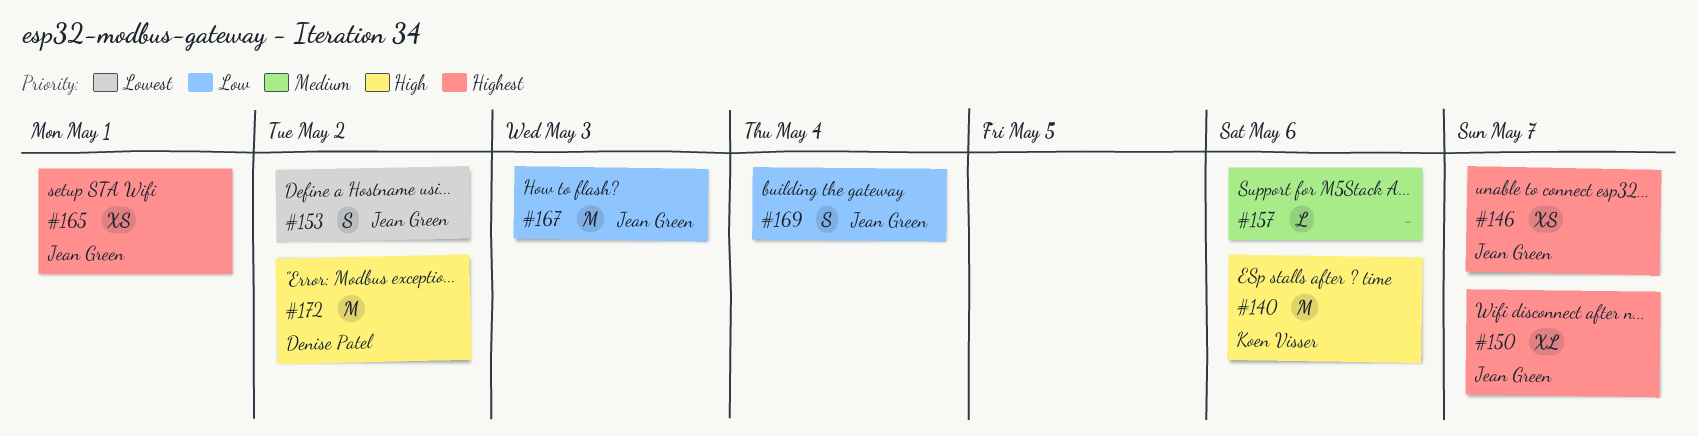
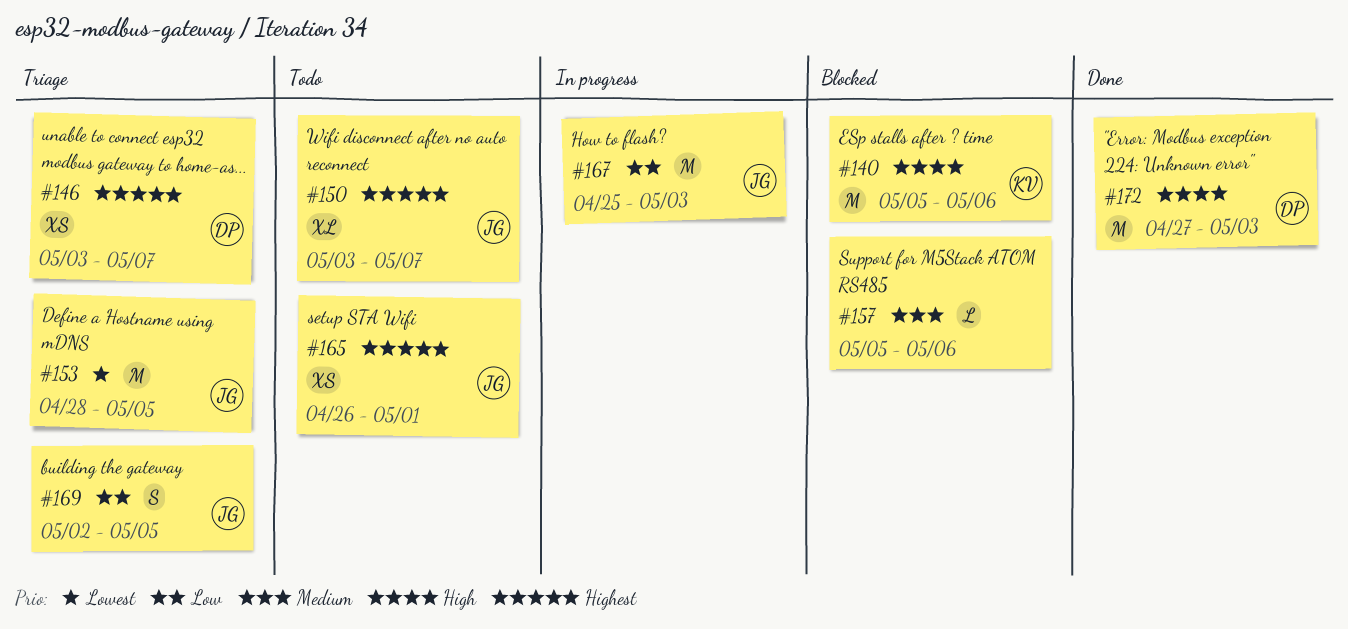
#146, owner: Jean Green -> Denise Patel
#153, estimate: S -> M
#153, due: May 2 -> May 5
#169, due: May 4 -> May 5
#172, due: May 2 -> May 3

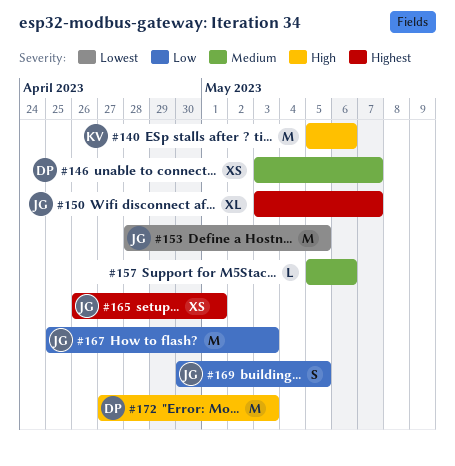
#146, priority: Highest -> Medium
#169, start: May 2 -> Apr 30

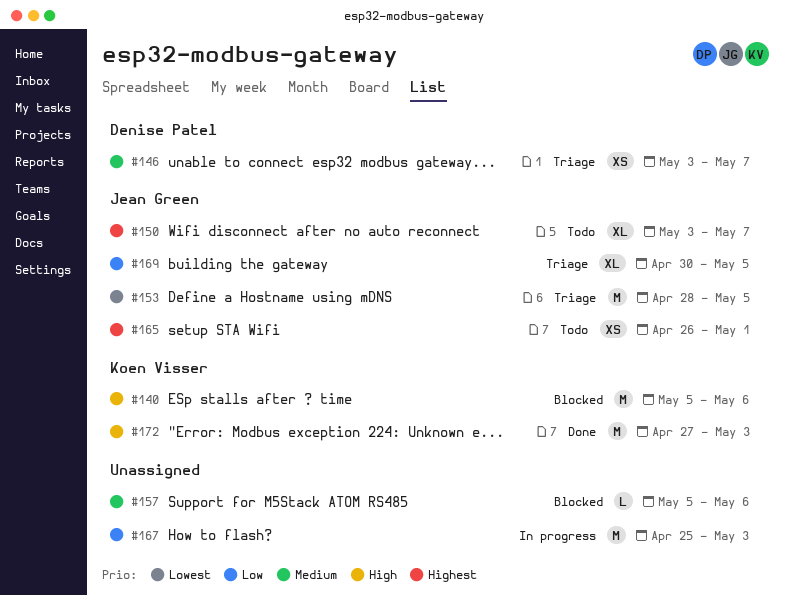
#167, owner: Jean Green -> none
#169, estimate: S -> XL
#172, owner: Denise Patel -> Koen Visser

